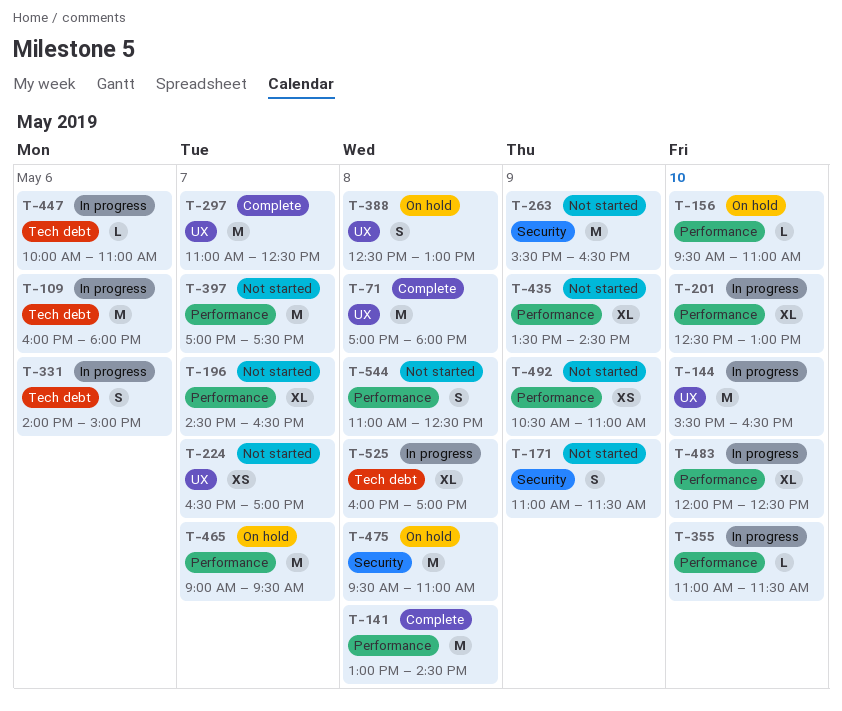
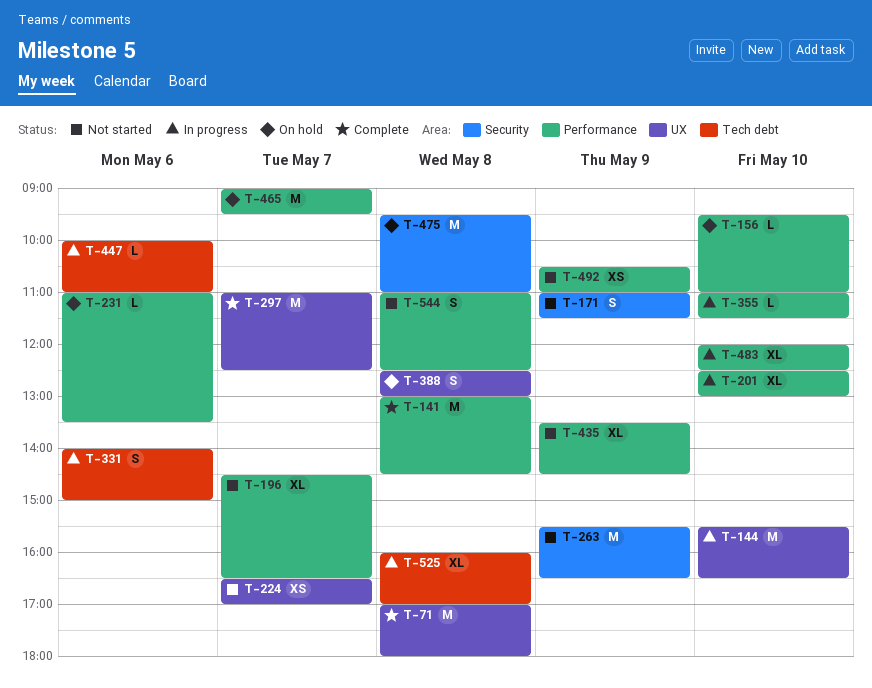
T-109: present -> none
T-231: none -> present
T-397: present -> none

